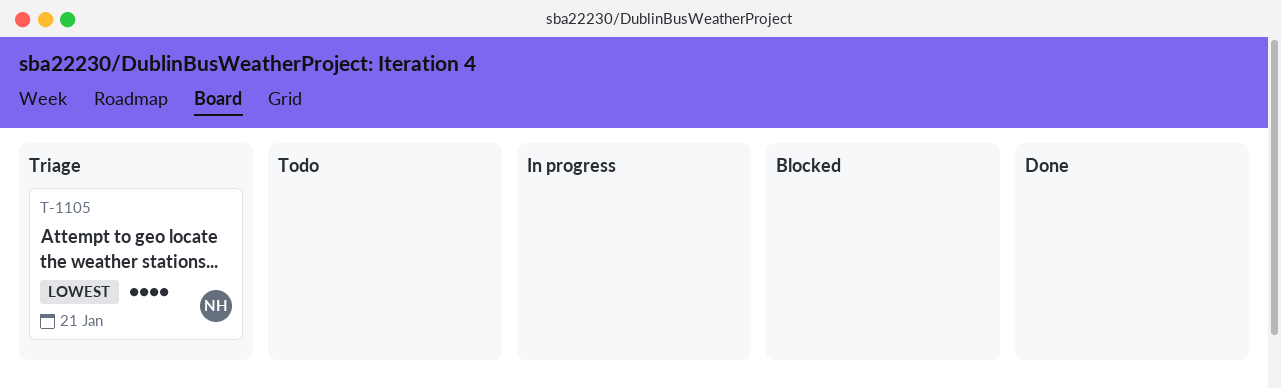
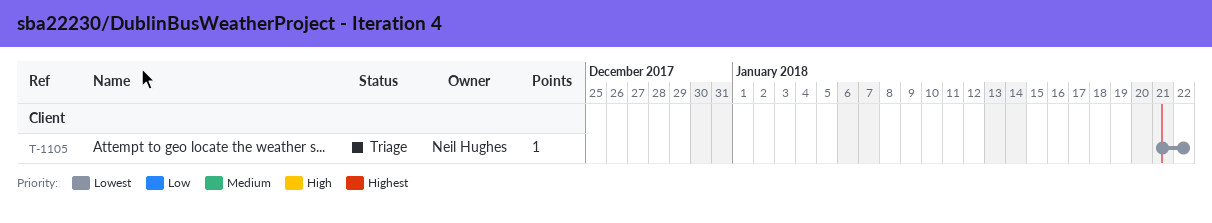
T-1105, estimate: 4 -> 1
T-1105, due: Jan 21 -> Jan 22

